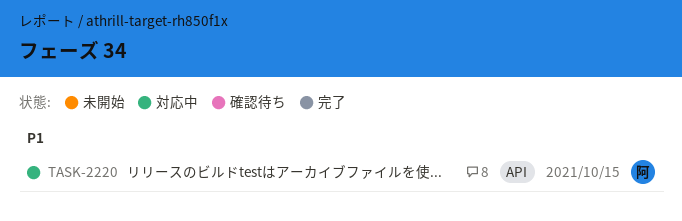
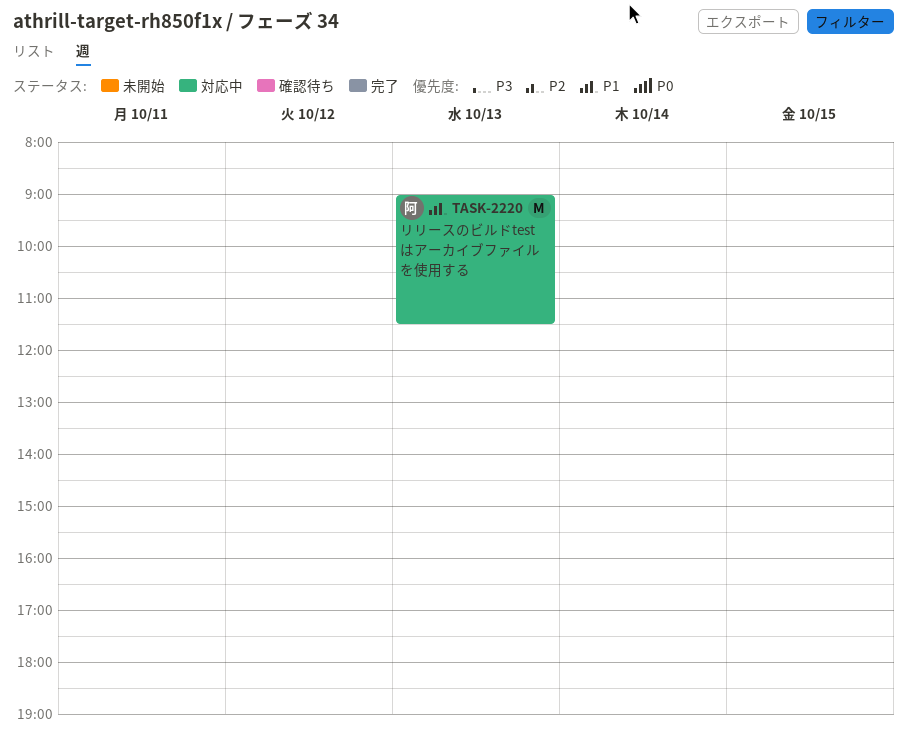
TASK-2220, day: Oct 15 -> Oct 13

